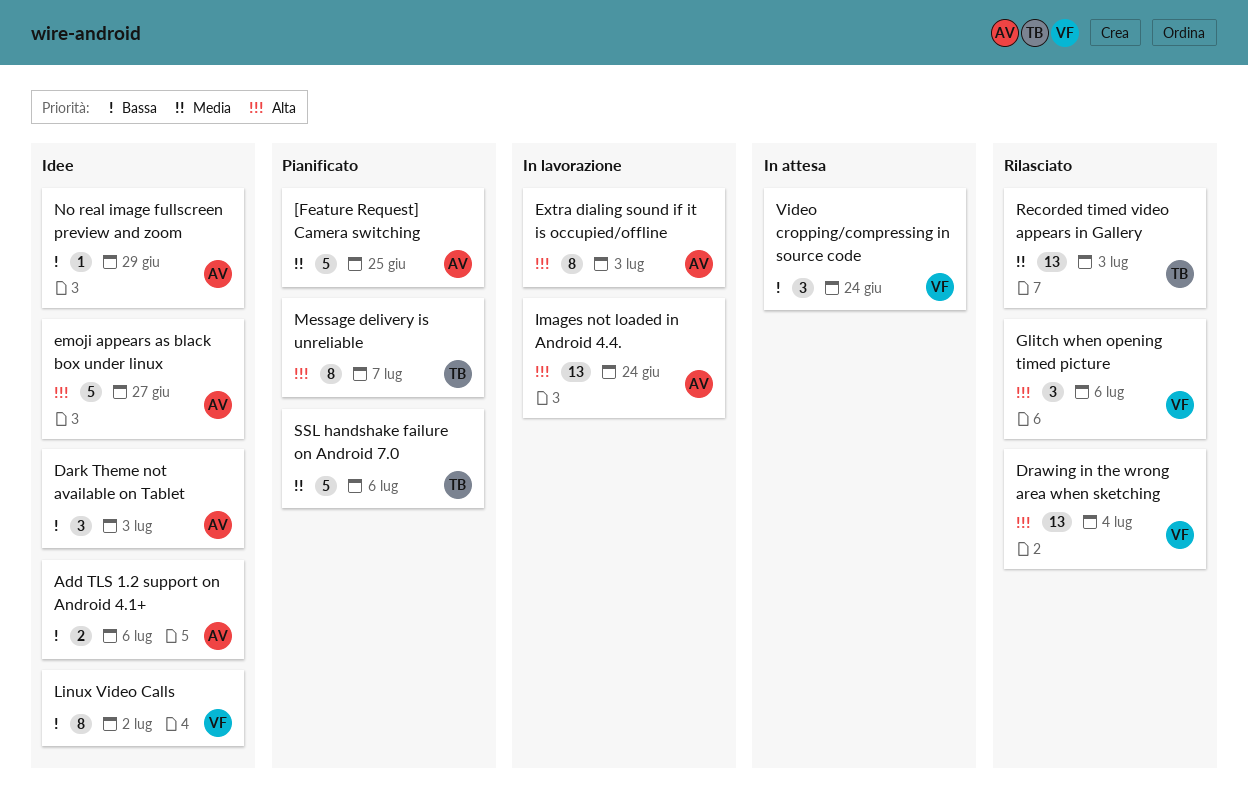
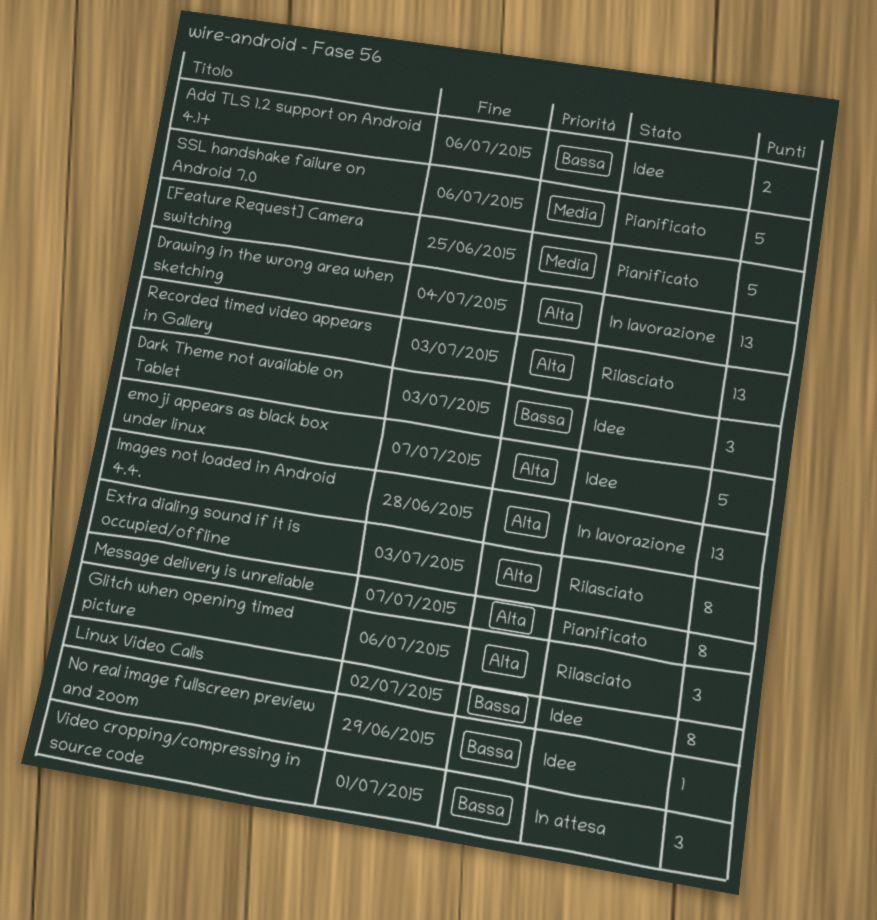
Drawing in the wrong area when sketching, status: Rilasciato -> In lavorazione
emoji appears as black box under linux, due: Jun 27 -> Jul 7
Extra dialing sound if it is occupied/offline, status: In lavorazione -> Rilasciato
Images not loaded in Android 4.4., due: Jun 24 -> Jun 28
Recorded timed video appears in Gallery, priority: Media -> Alta
Video cropping/compressing in source code, due: Jun 24 -> Jul 1

